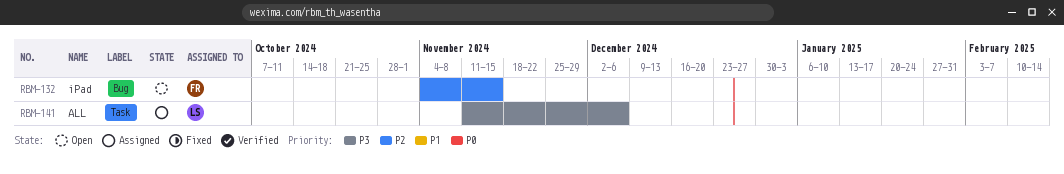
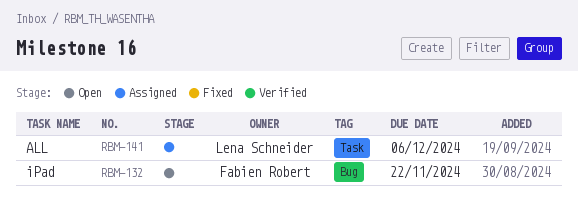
RBM-132, due: Nov 15 -> Nov 22

